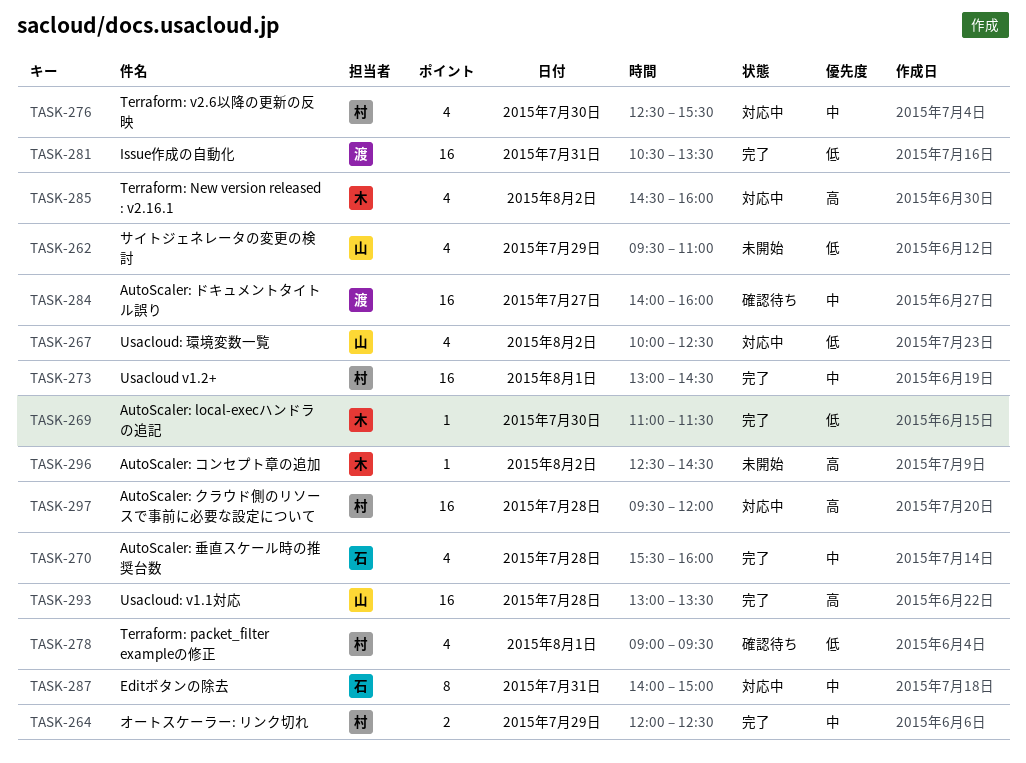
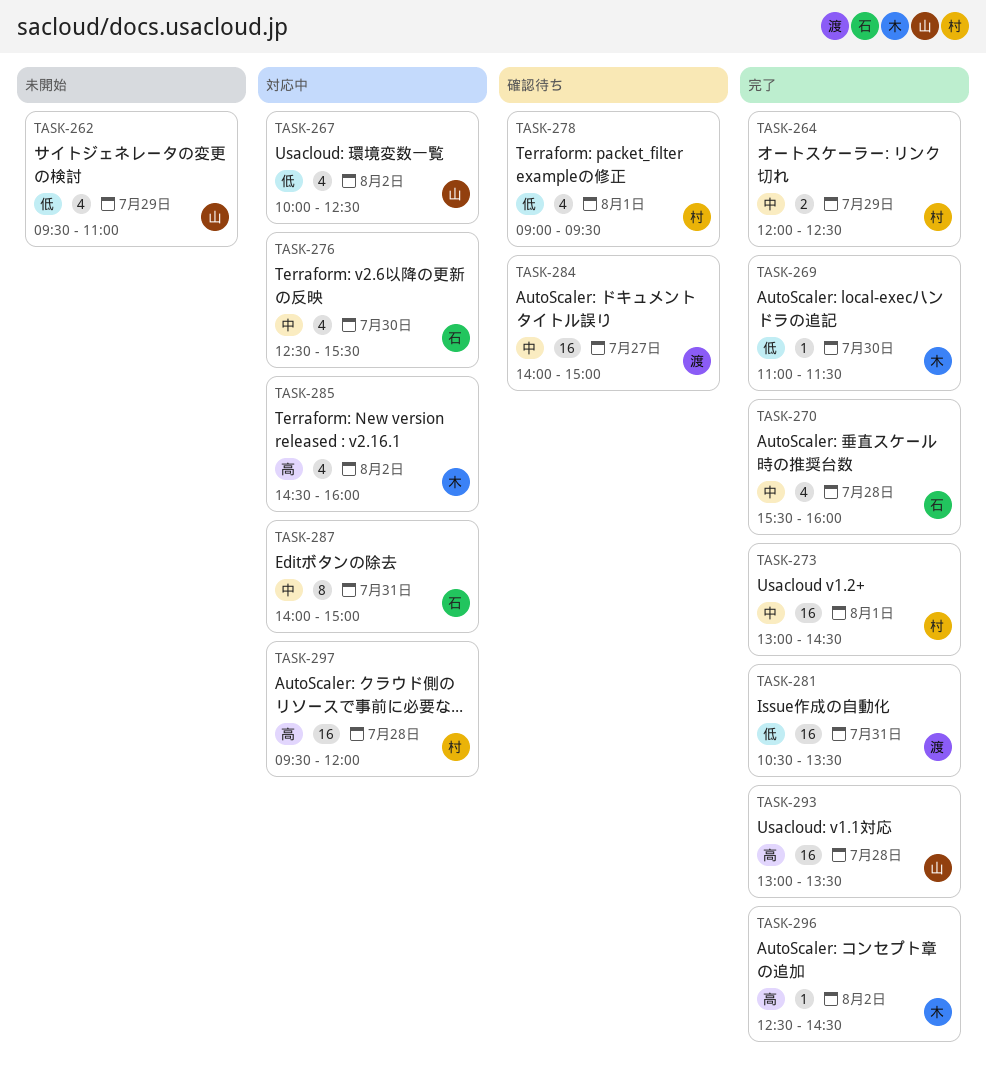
TASK-276, owner: 村 -> 石
TASK-284, ends: 16:00 -> 15:00
TASK-296, status: 未開始 -> 完了

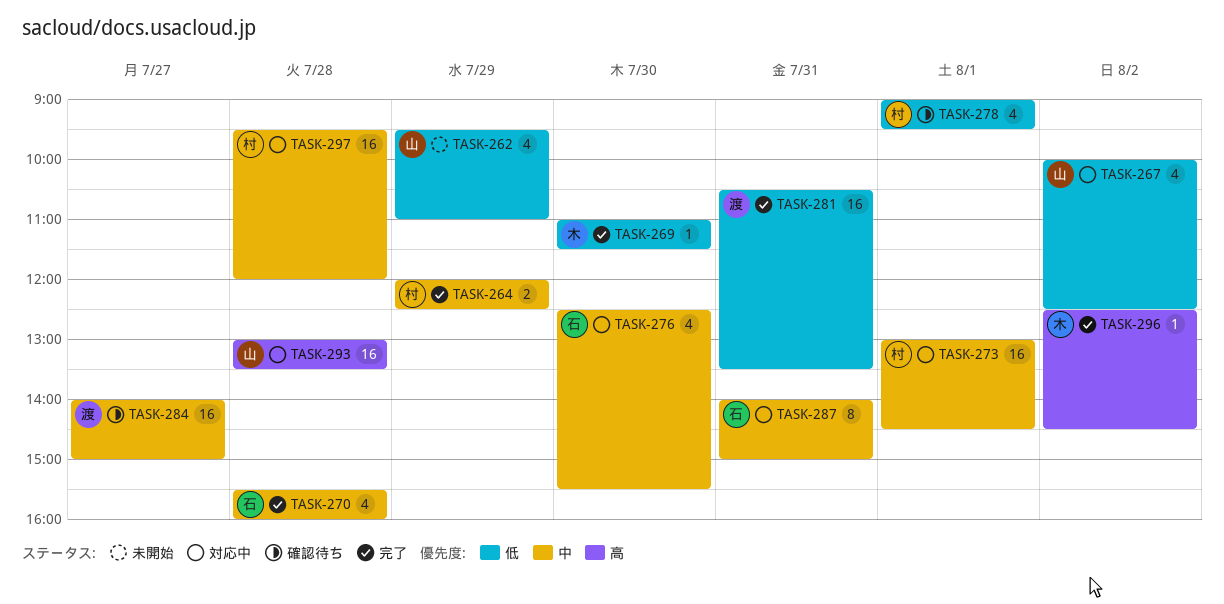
TASK-273, status: 完了 -> 対応中
TASK-285: present -> none
TASK-293, status: 完了 -> 対応中
TASK-297, priority: 高 -> 中

